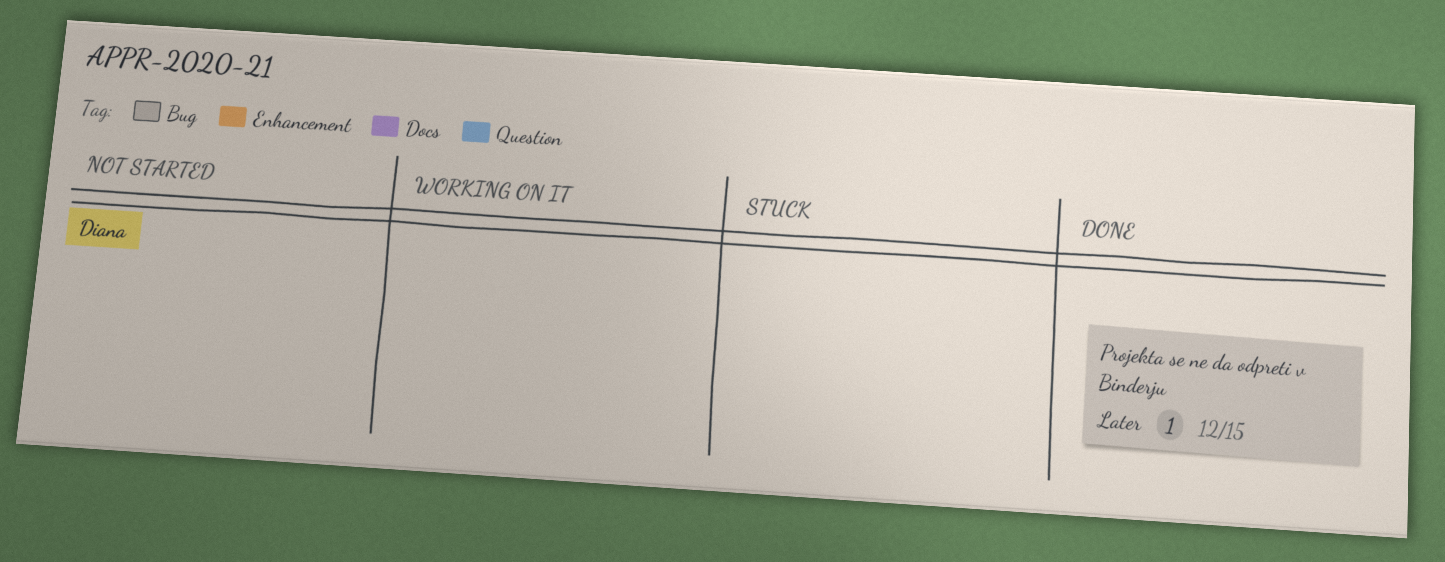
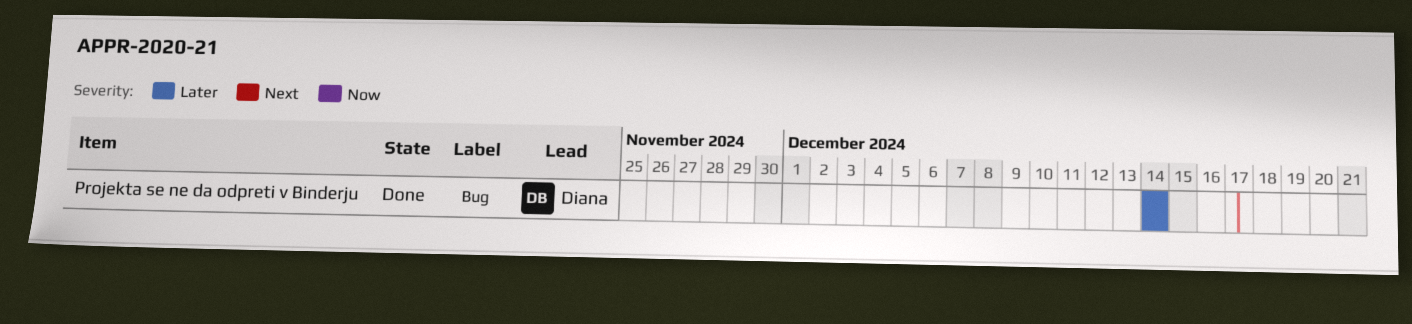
Projekta se ne da odpreti v Binderju, due: Dec 15 -> Dec 14

